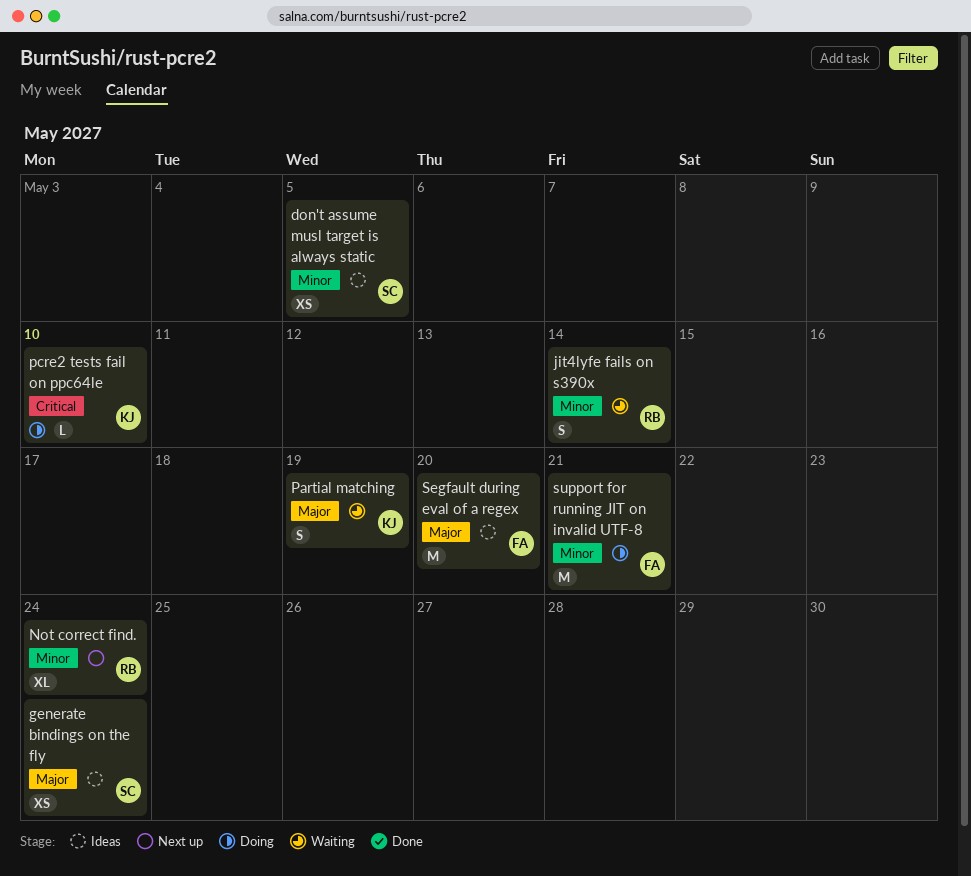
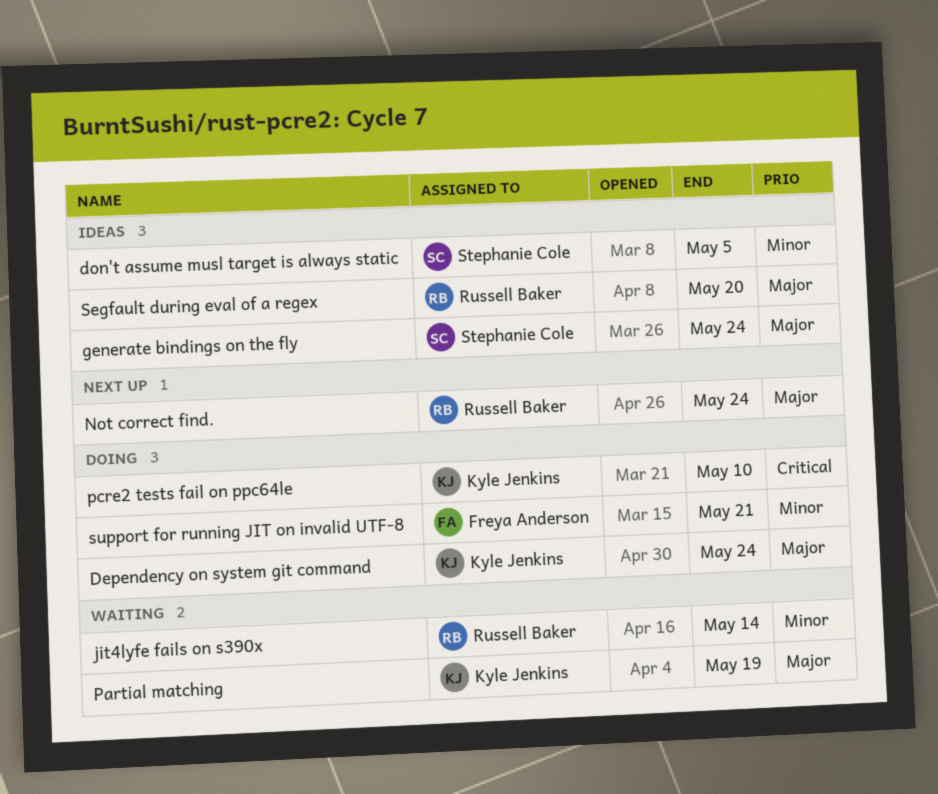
Dependency on system git command: none -> present
Not correct find., priority: Minor -> Major
Segfault during eval of a regex, owner: Freya Anderson -> Russell Baker

